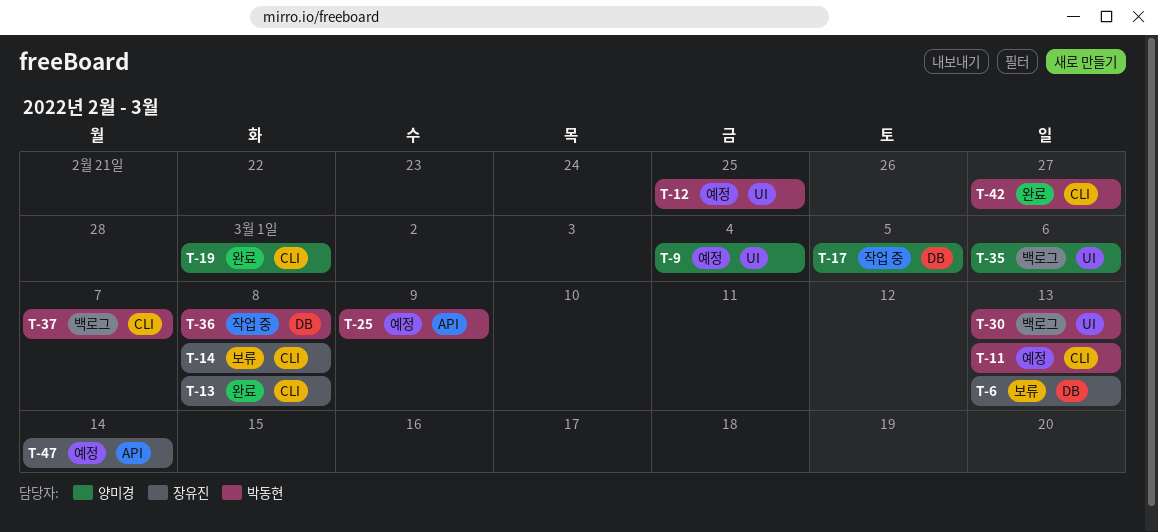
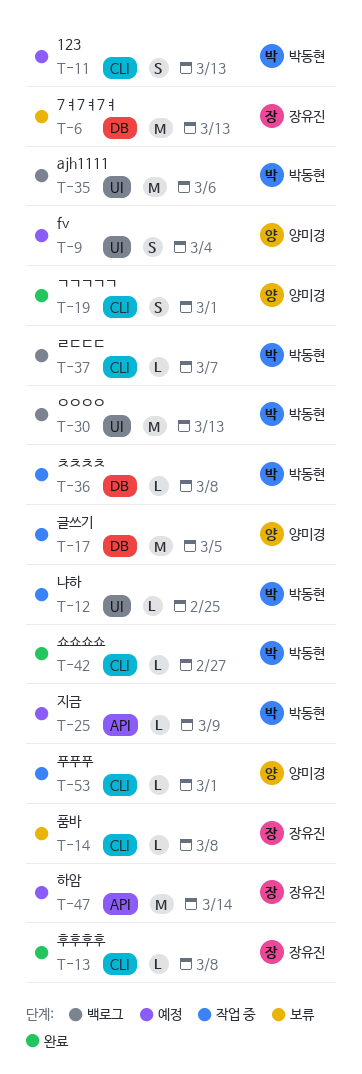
T-12, status: 예정 -> 작업 중
T-35, owner: 양미경 -> 박동현
T-53: none -> present

